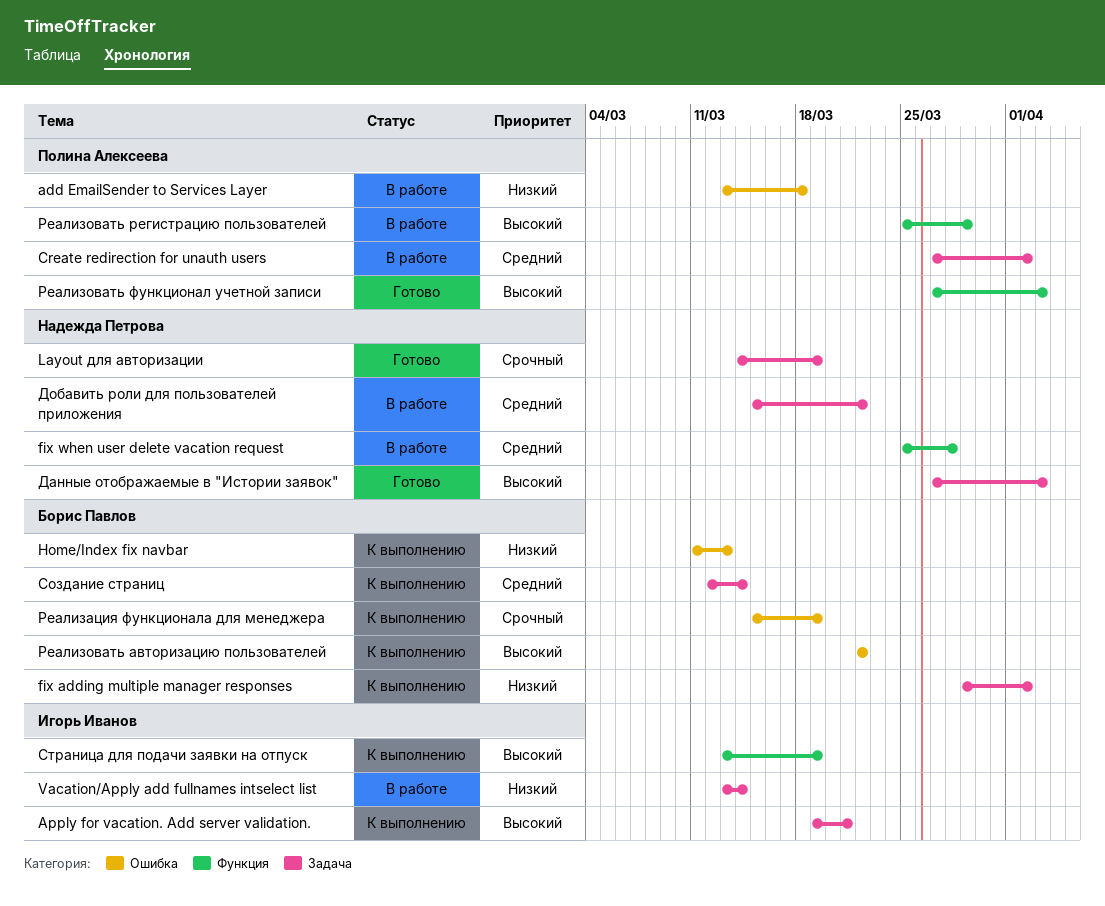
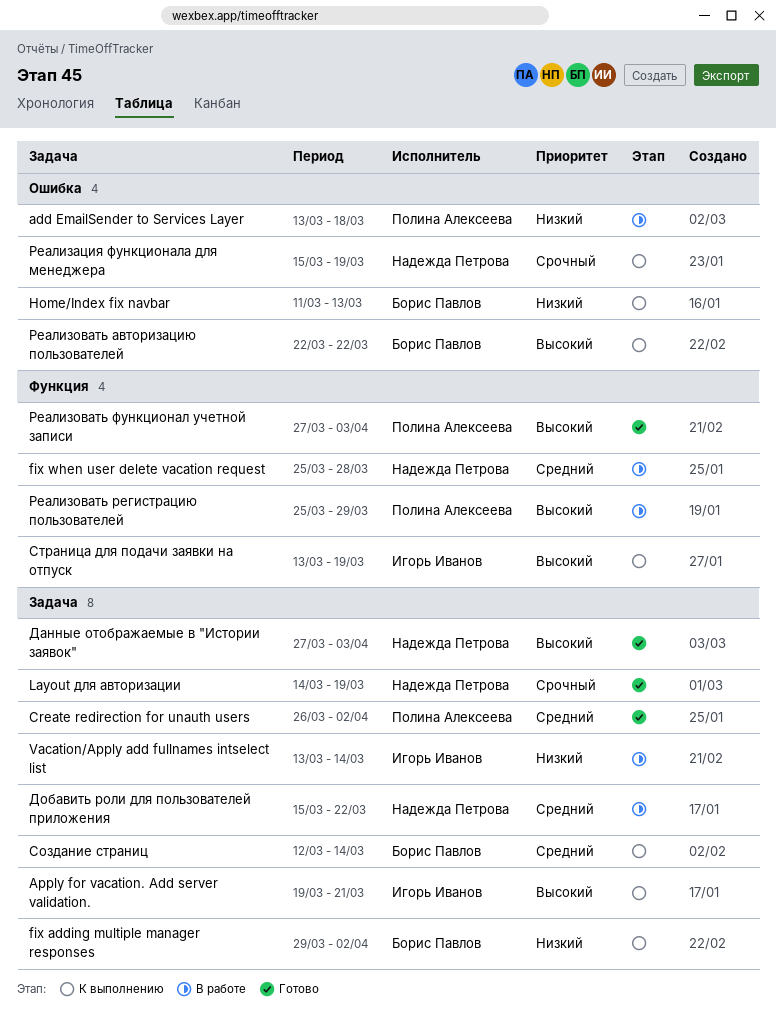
Create redirection for unauth users, status: В работе -> Готово
Create redirection for unauth users, start: Mar 27 -> Mar 26
Реализация функционала для менеджера, owner: Борис Павлов -> Надежда Петрова

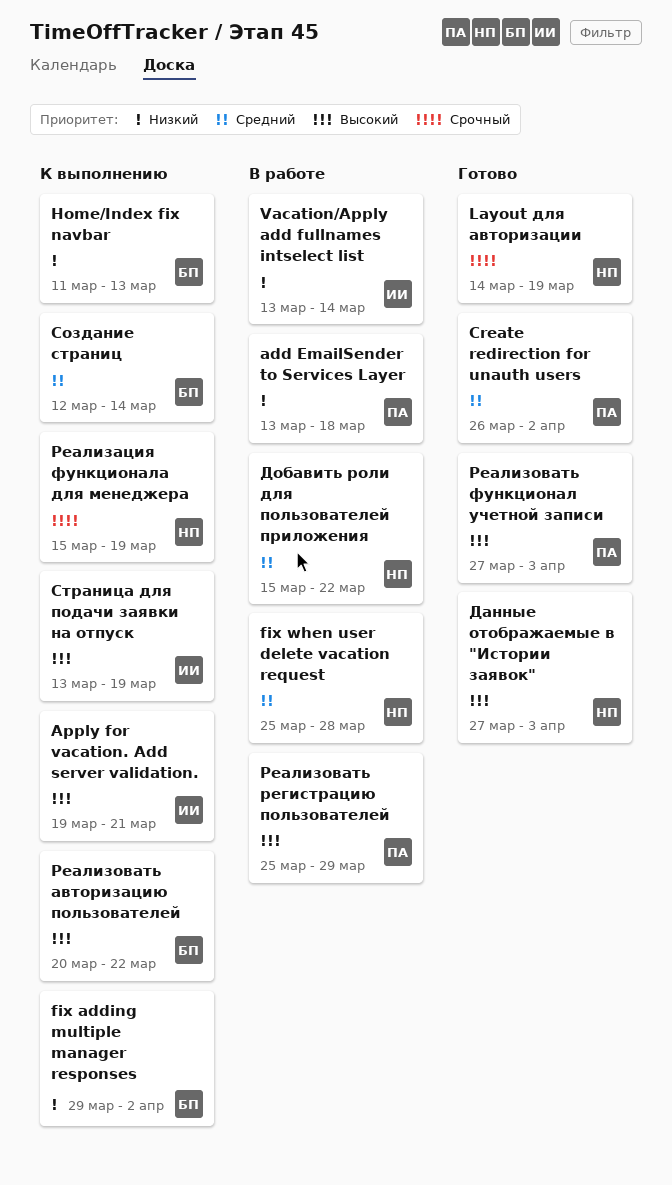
Реализовать авторизацию пользователей, start: Mar 22 -> Mar 20

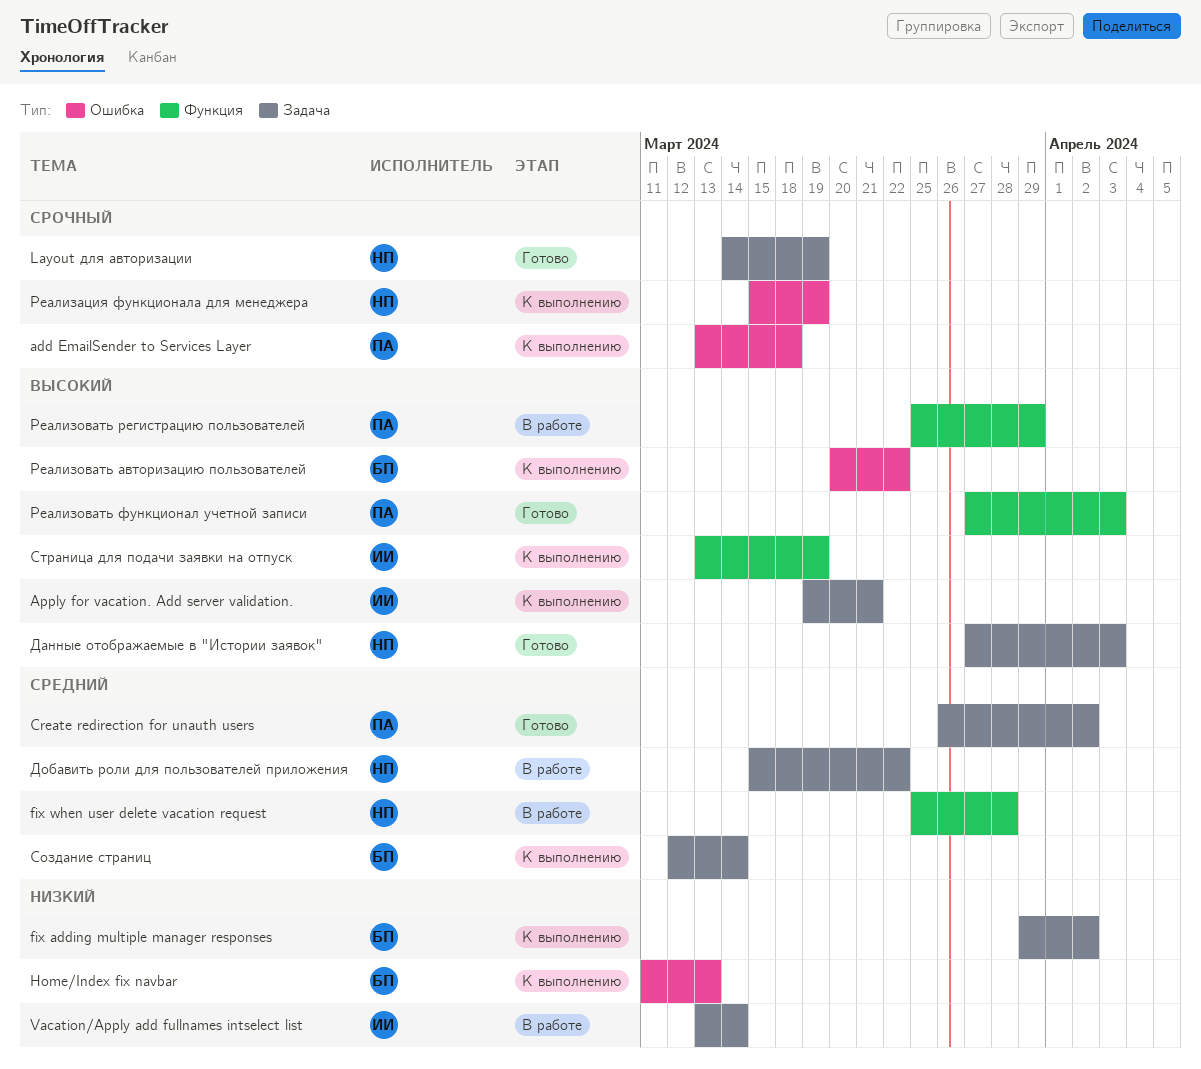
add EmailSender to Services Layer, status: В работе -> К выполнению
add EmailSender to Services Layer, priority: Низкий -> Срочный

